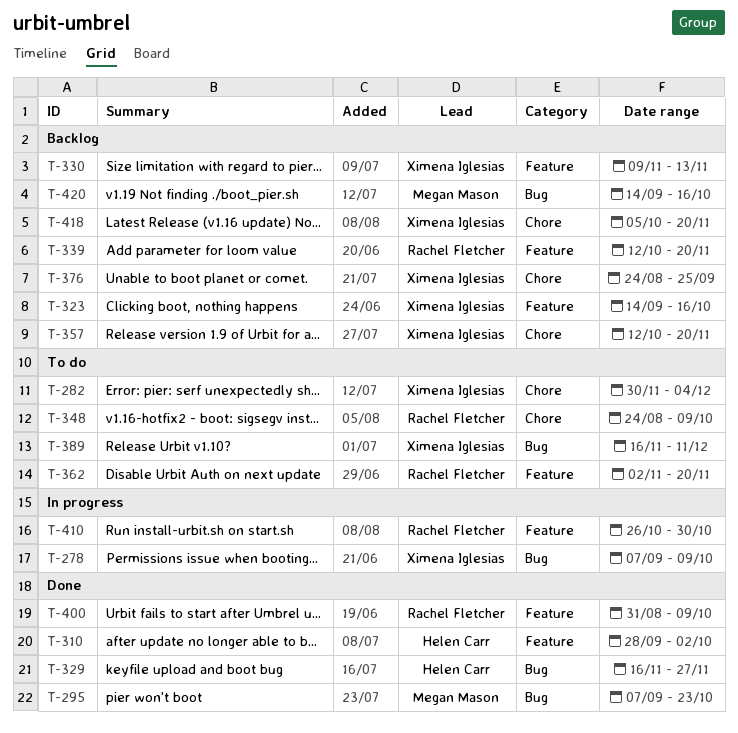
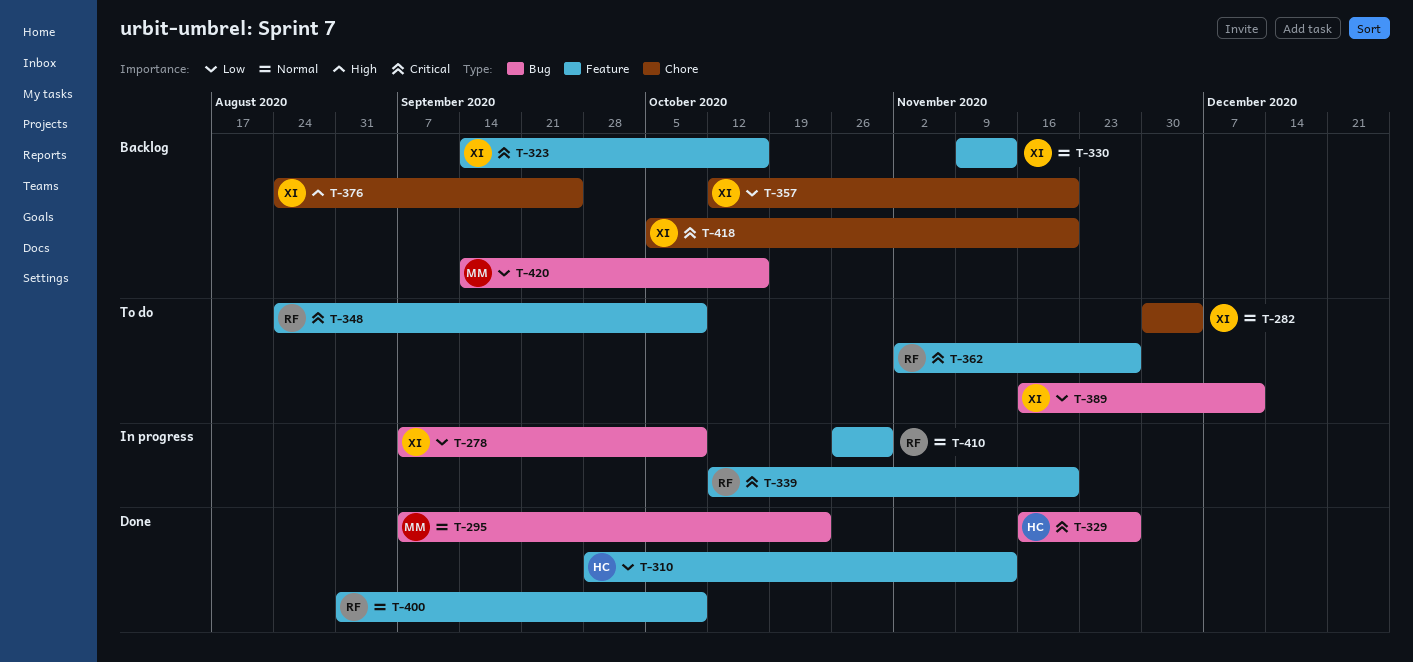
T-310, due: Oct 2 -> Nov 13
T-339, status: Backlog -> In progress
T-348, label: Chore -> Feature
T-362, due: Nov 20 -> Nov 27

